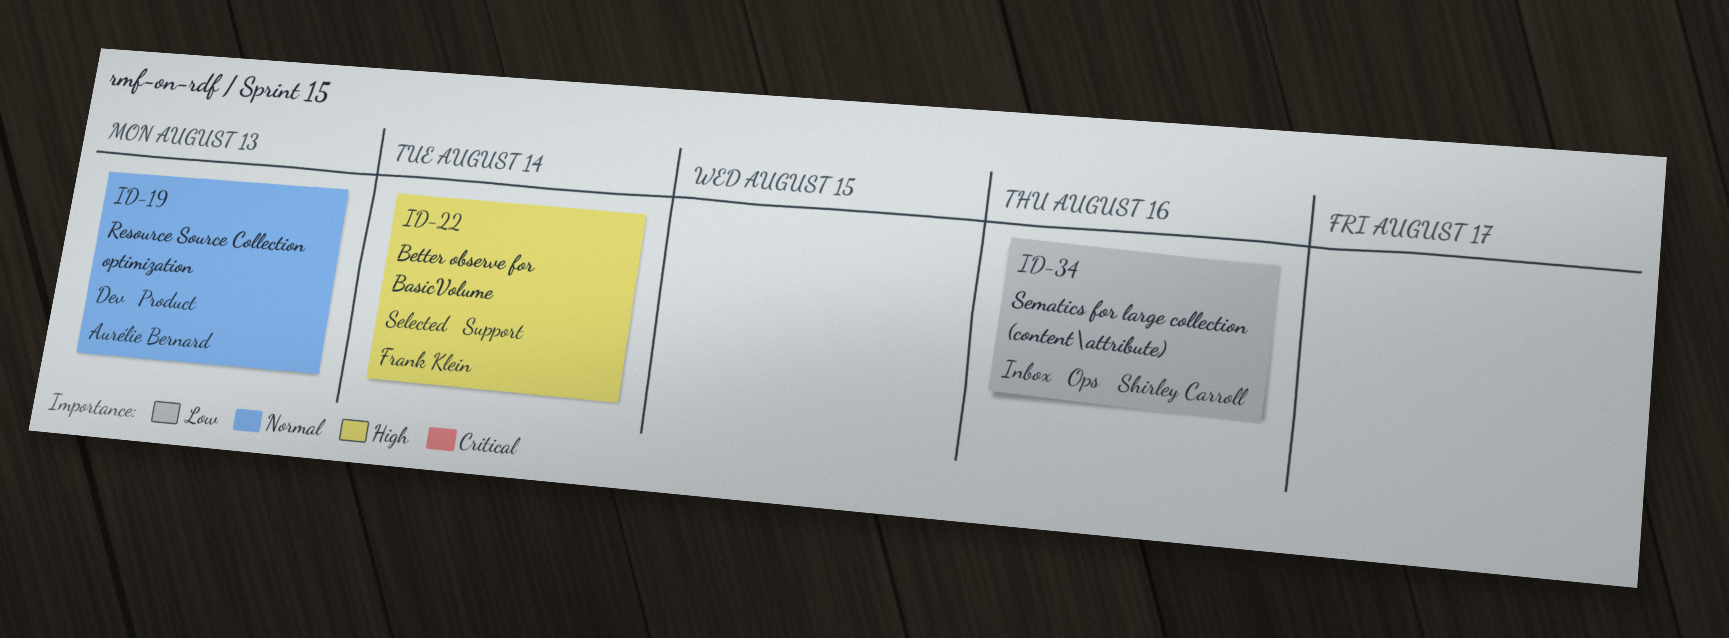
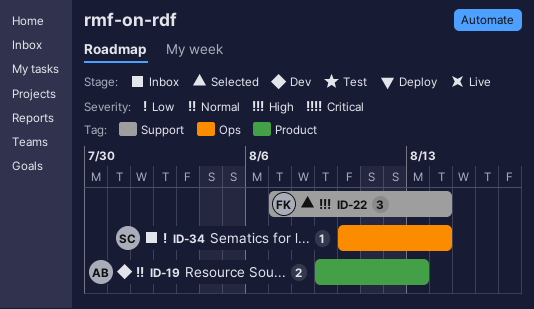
ID-34, due: Aug 16 -> Aug 14

